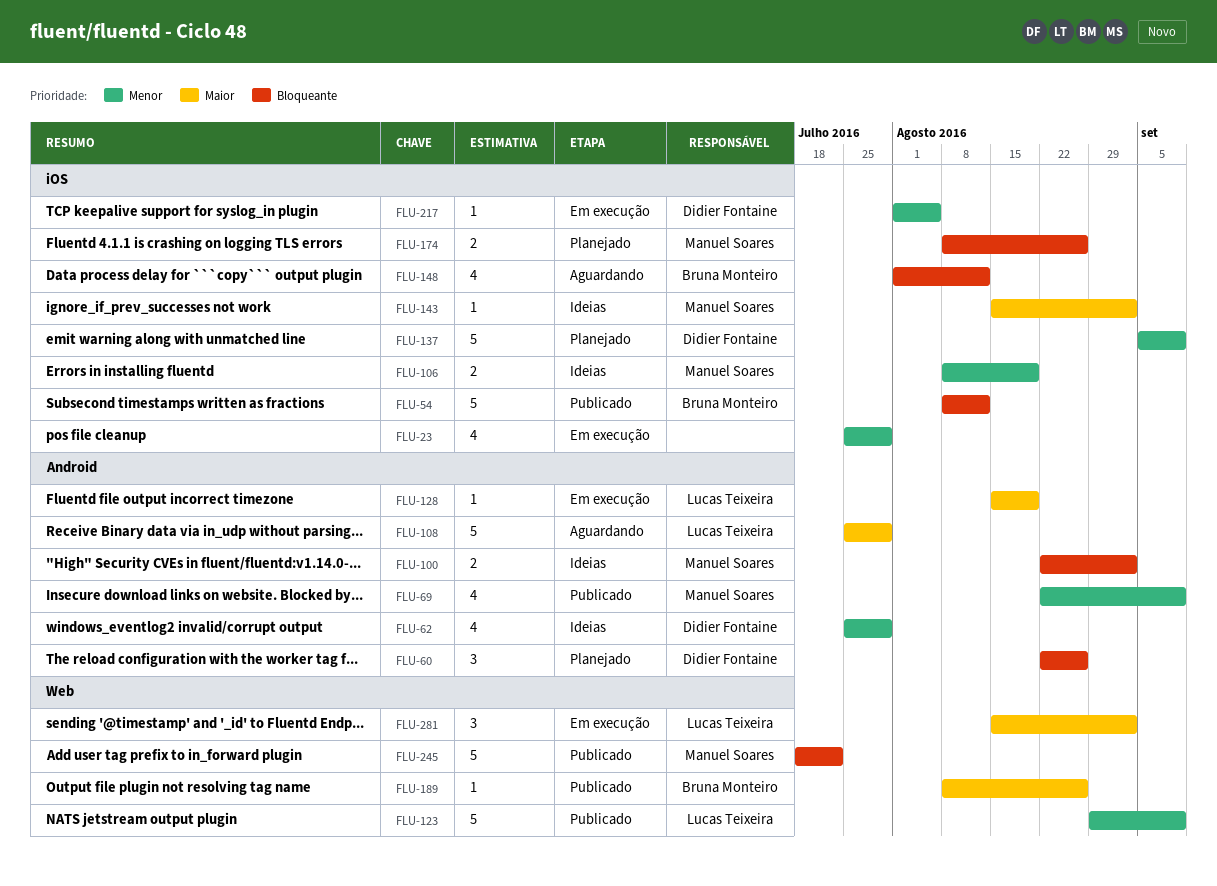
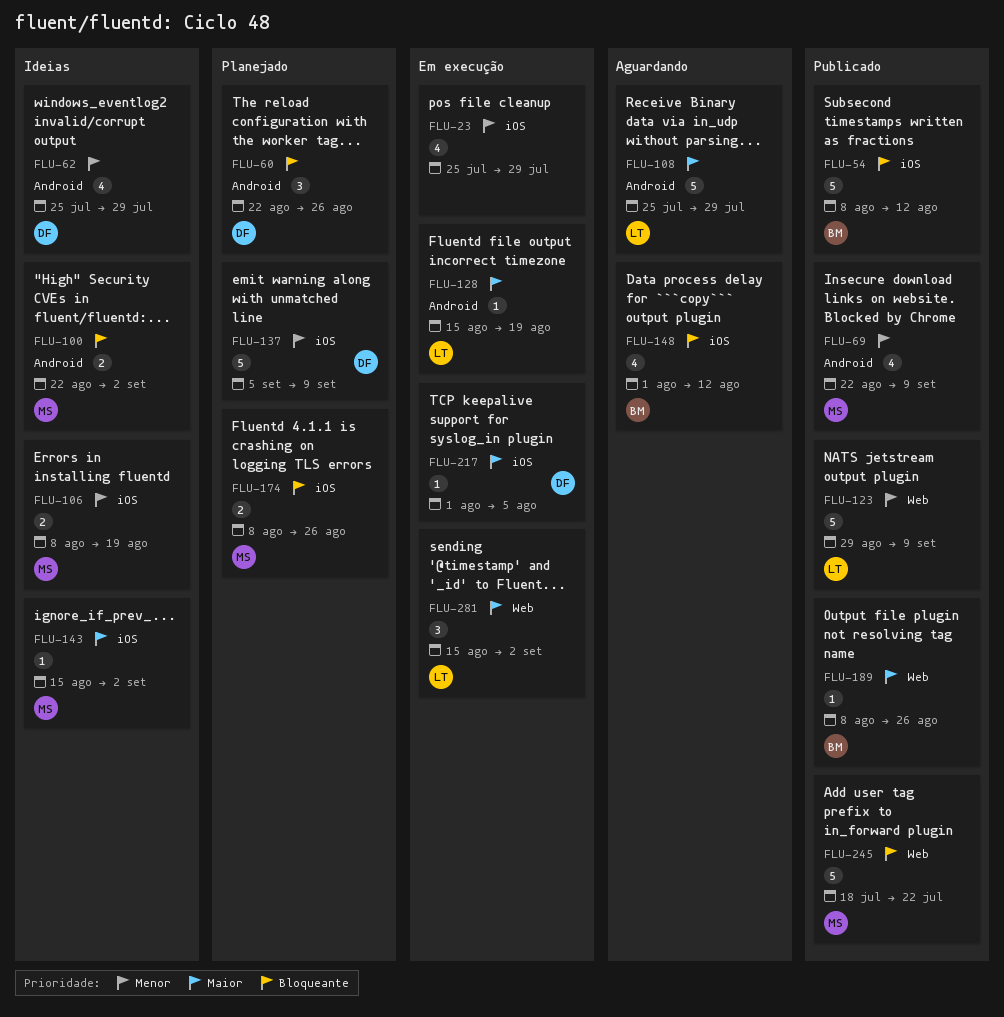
FLU-217, priority: Menor -> Maior

